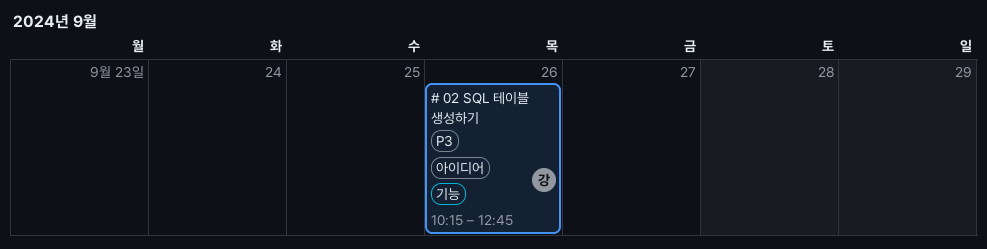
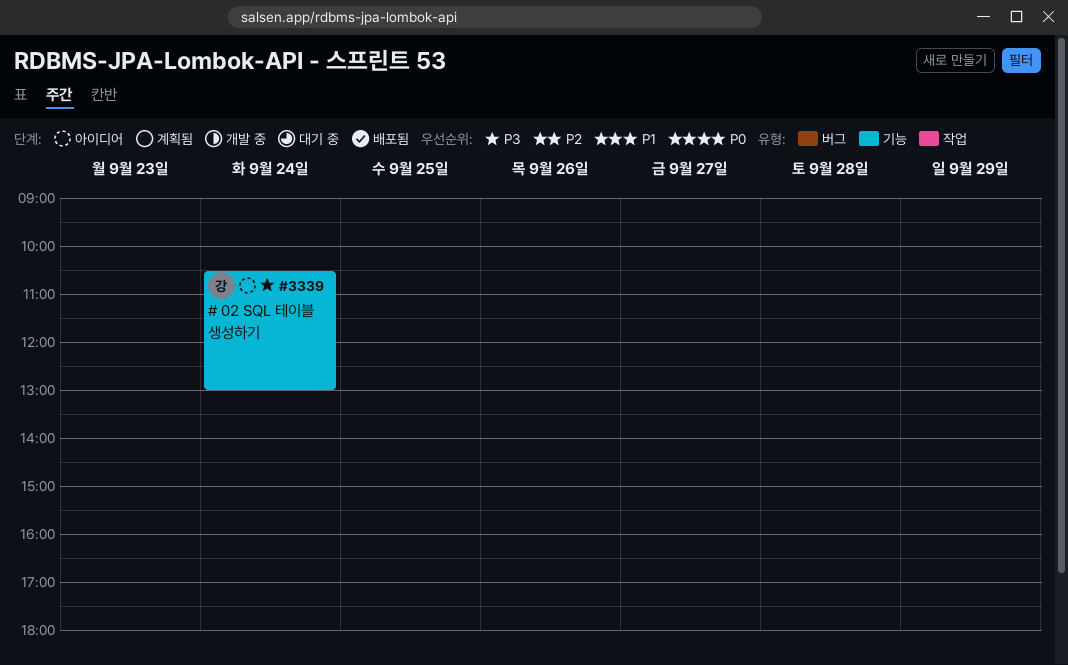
# 02 SQL 테이블 생성하기, day: Sep 26 -> Sep 24
# 02 SQL 테이블 생성하기, begins: 10:15 -> 10:30
# 02 SQL 테이블 생성하기, ends: 12:45 -> 13:00

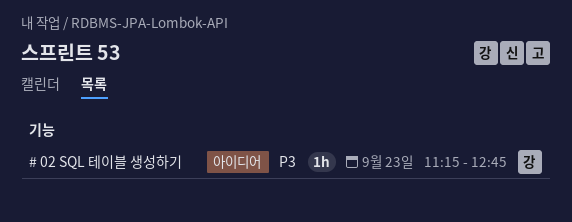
# 02 SQL 테이블 생성하기, day: Sep 24 -> Sep 23
# 02 SQL 테이블 생성하기, begins: 10:30 -> 11:15
# 02 SQL 테이블 생성하기, ends: 13:00 -> 12:45

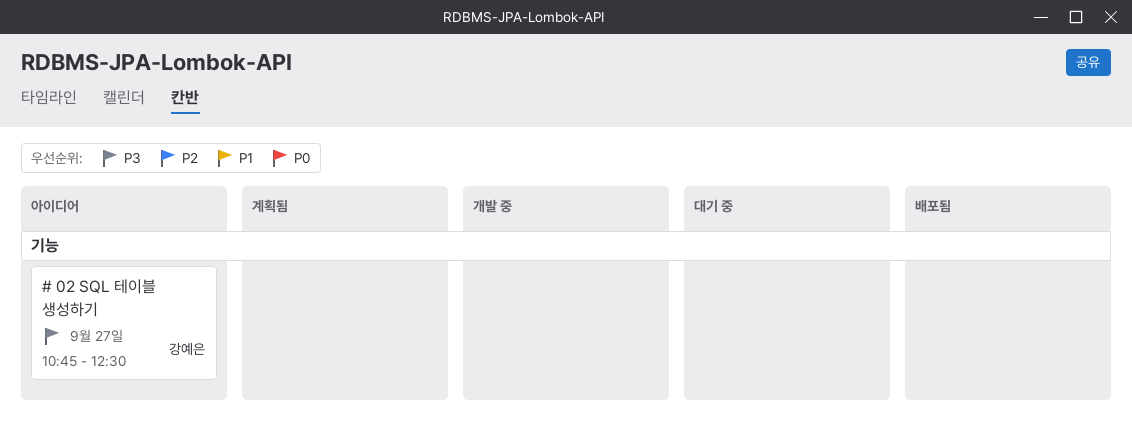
# 02 SQL 테이블 생성하기, day: Sep 23 -> Sep 27
# 02 SQL 테이블 생성하기, begins: 11:15 -> 10:45
# 02 SQL 테이블 생성하기, ends: 12:45 -> 12:30

